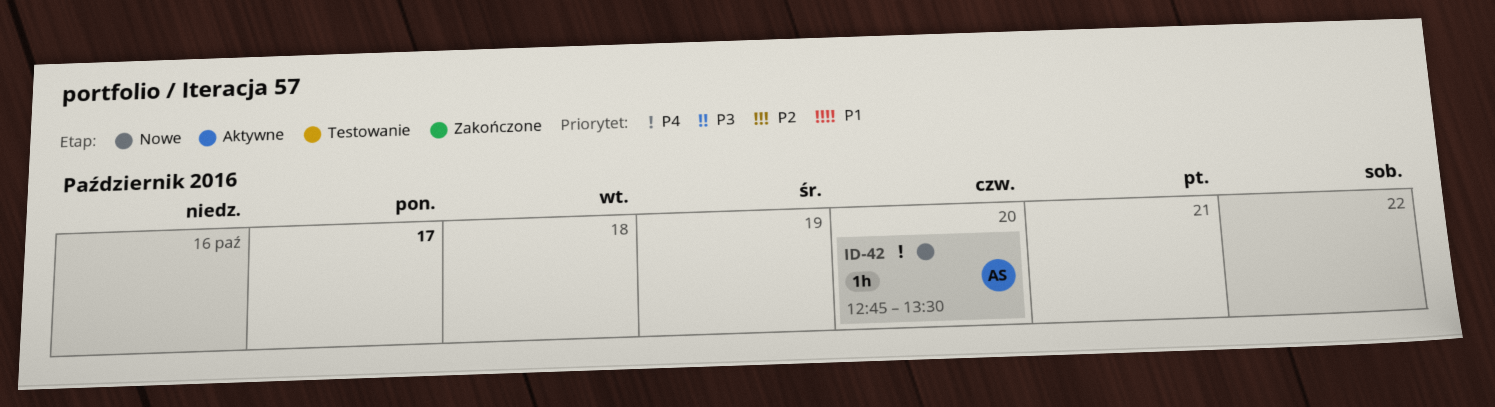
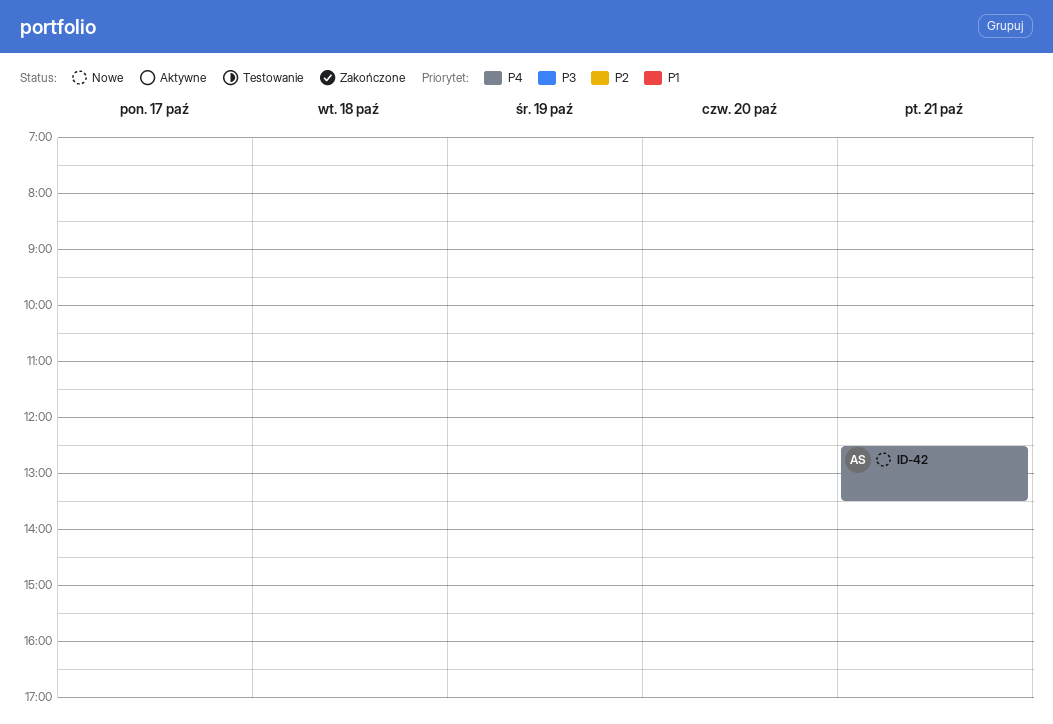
ID-42, day: Oct 20 -> Oct 21
ID-42, begins: 12:45 -> 12:30

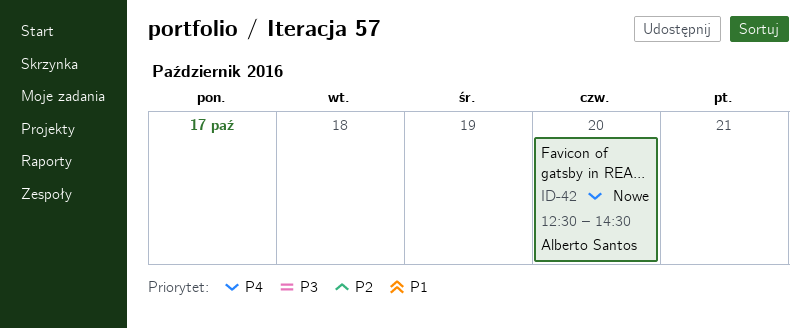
ID-42, day: Oct 21 -> Oct 20
ID-42, ends: 13:30 -> 14:30

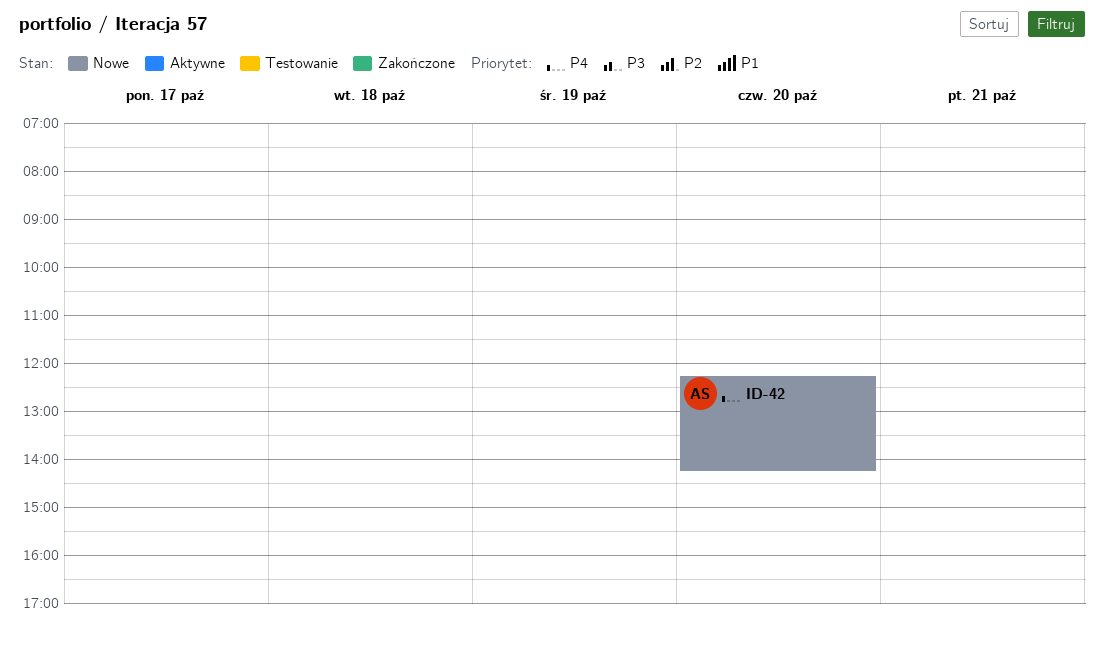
ID-42, begins: 12:30 -> 12:15
ID-42, ends: 14:30 -> 14:15

